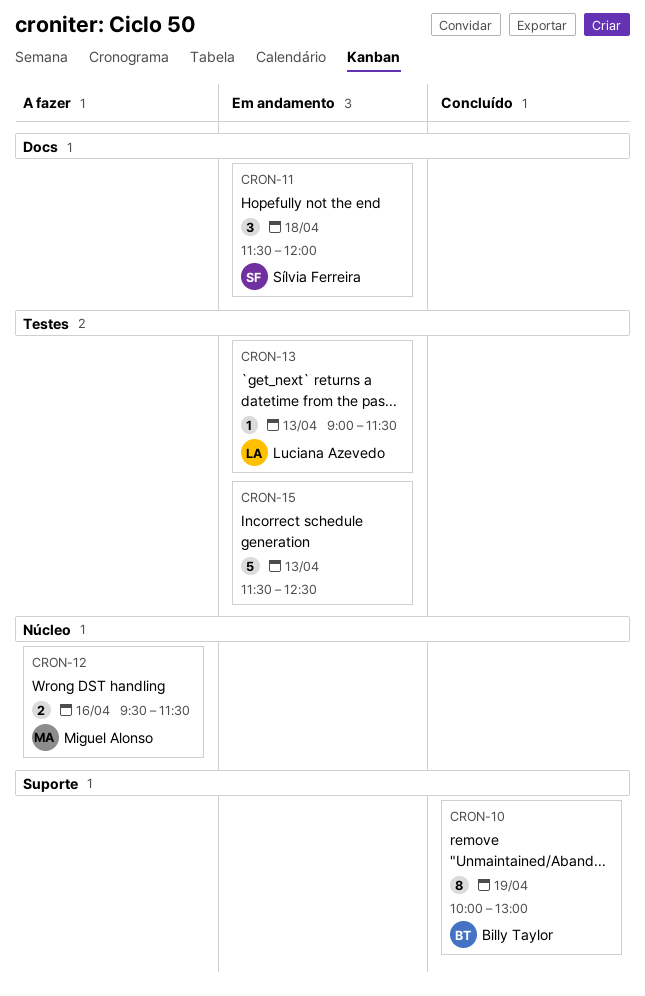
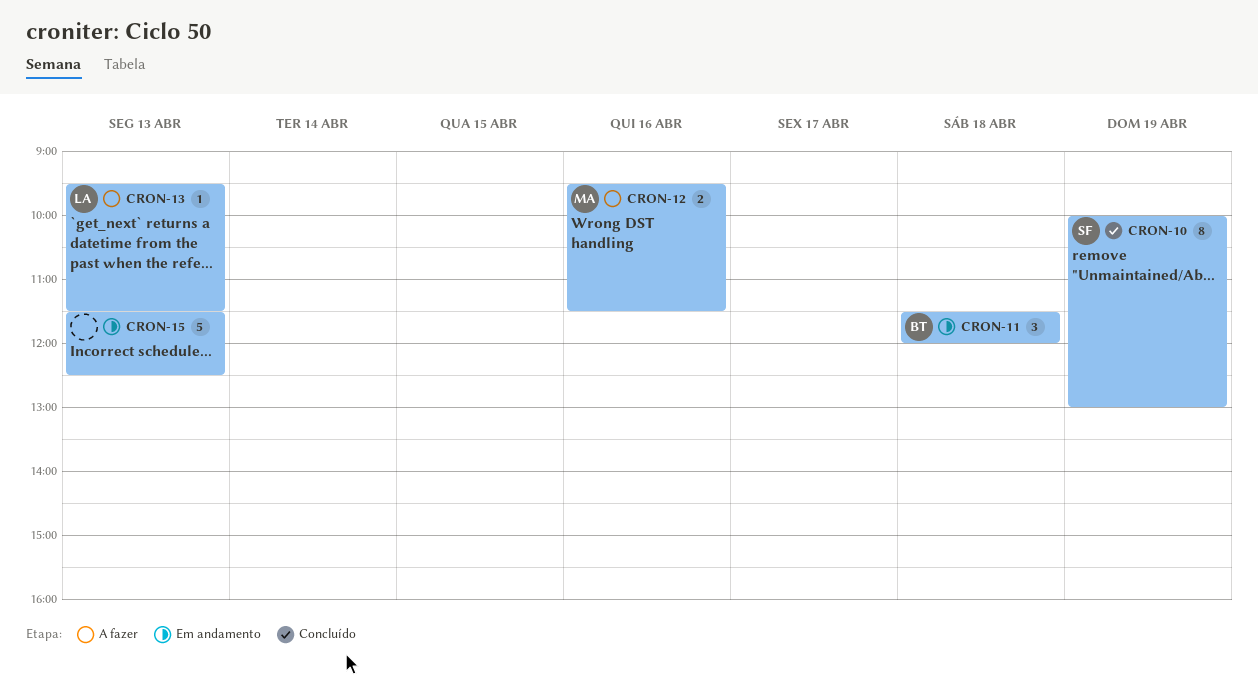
CRON-10, owner: Billy Taylor -> Sílvia Ferreira
CRON-11, owner: Sílvia Ferreira -> Billy Taylor
CRON-13, status: Em andamento -> A fazer
CRON-13, begins: 09:00 -> 09:30

